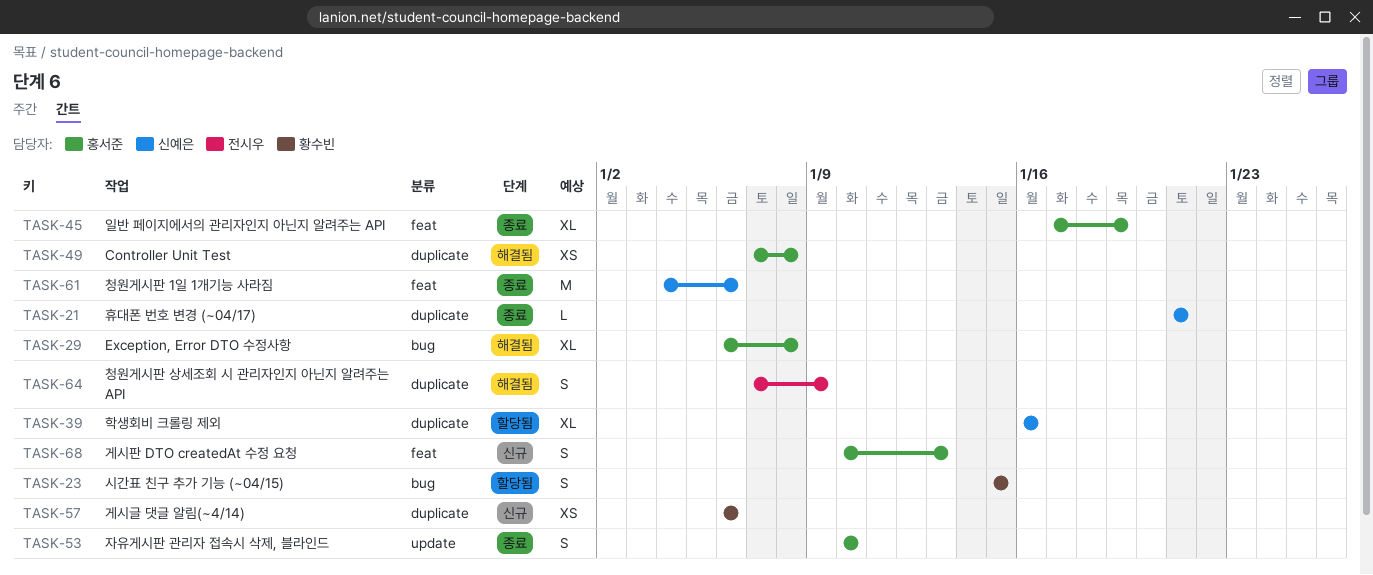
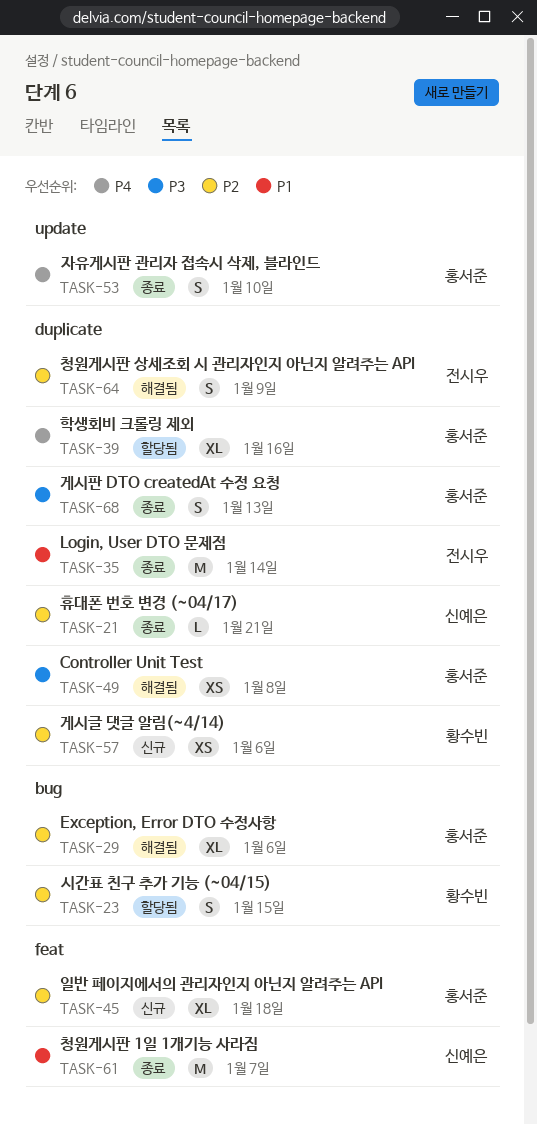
TASK-29, due: Jan 8 -> Jan 6
TASK-35: none -> present
TASK-39, owner: 신예은 -> 홍서준
TASK-45, status: 종료 -> 신규
TASK-45, due: Jan 19 -> Jan 18
TASK-61, due: Jan 6 -> Jan 7
TASK-68, status: 신규 -> 종료
TASK-68, label: feat -> duplicate

